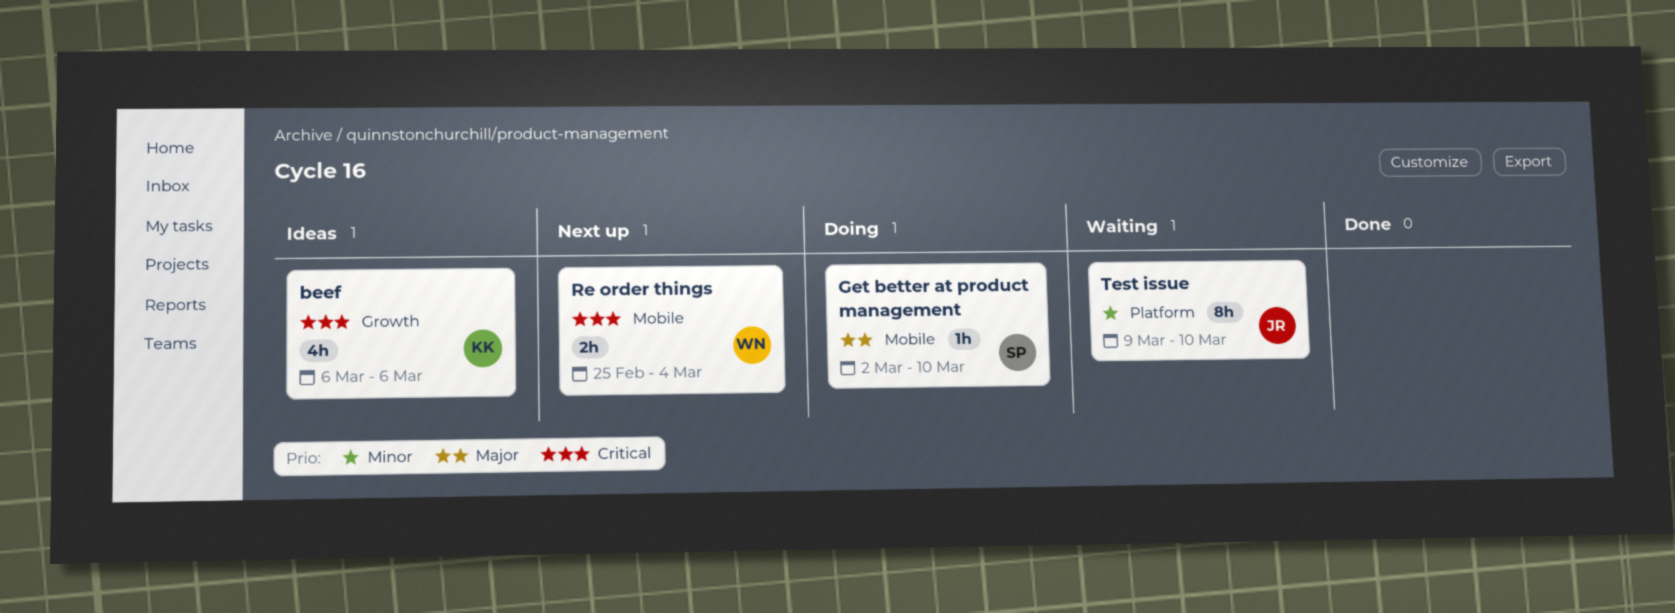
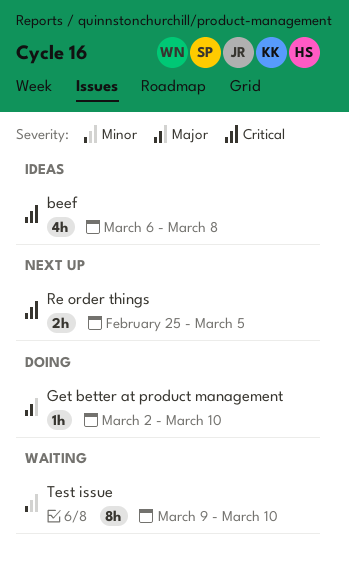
beef, due: Mar 6 -> Mar 8
Re order things, due: Mar 4 -> Mar 5

